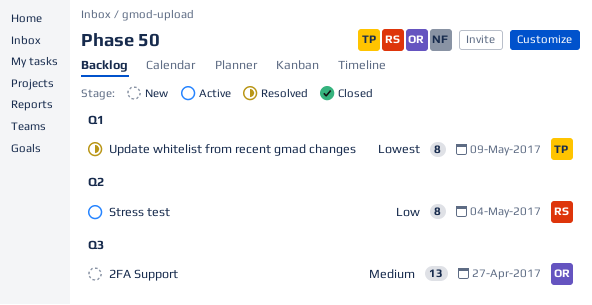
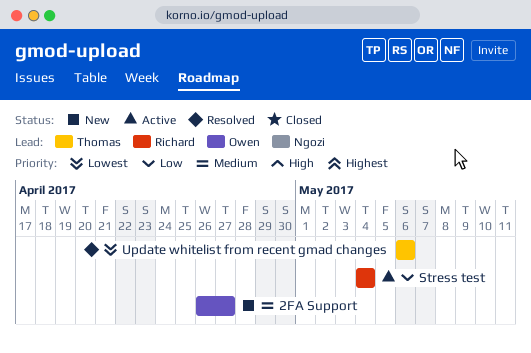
Update whitelist from recent gmad changes, due: May 9 -> May 6

